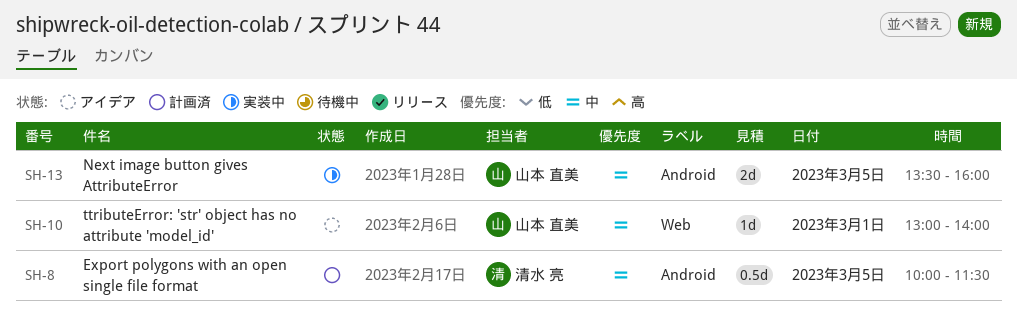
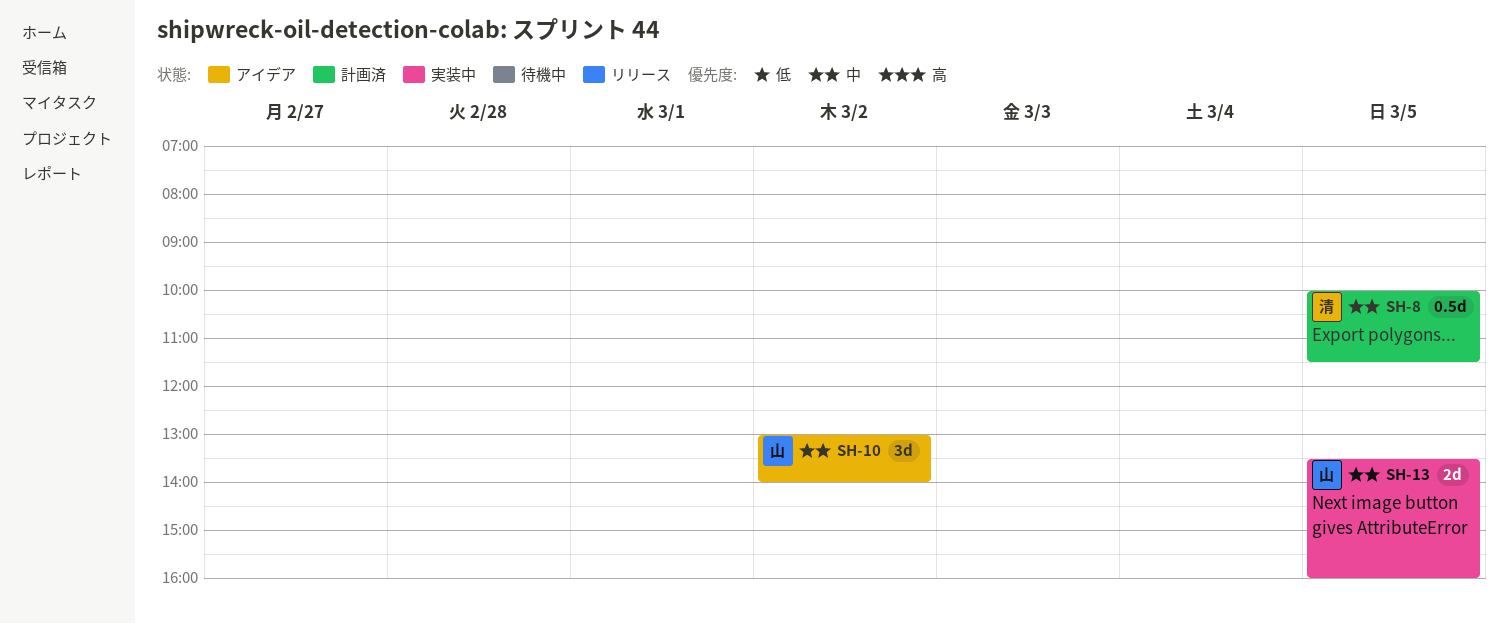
SH-10, estimate: 1d -> 3d
SH-10, day: Mar 1 -> Mar 2

